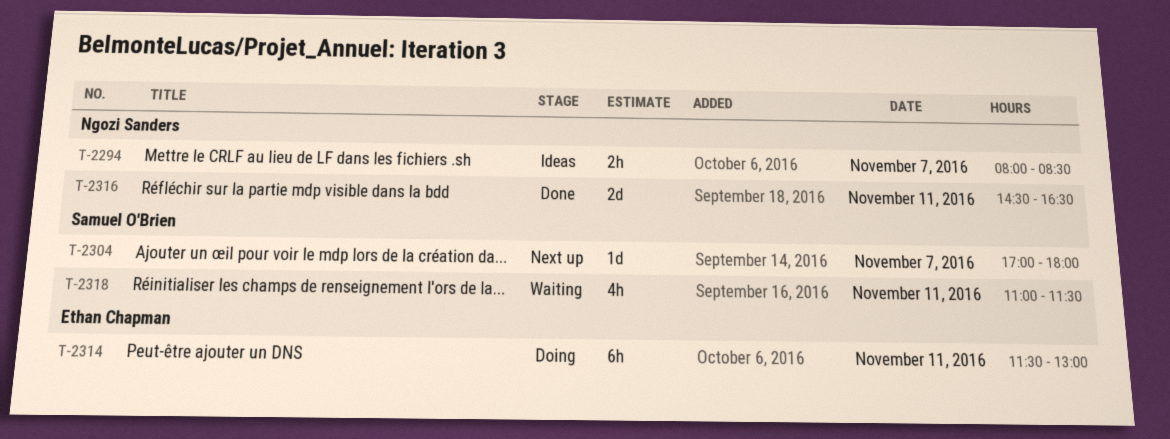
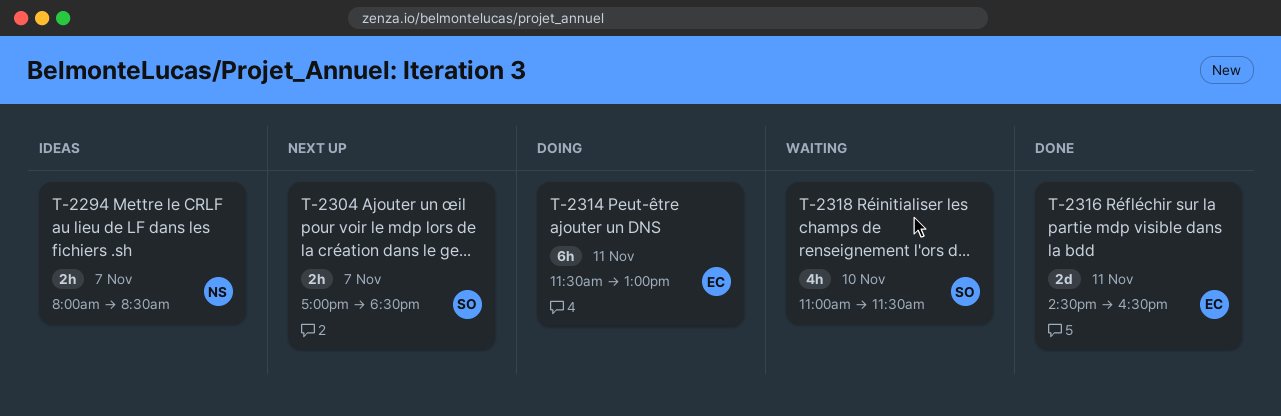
T-2304, estimate: 1d -> 2h
T-2304, ends: 18:00 -> 18:30
T-2316, owner: Ngozi Sanders -> Ethan Chapman
T-2318, day: Nov 11 -> Nov 10

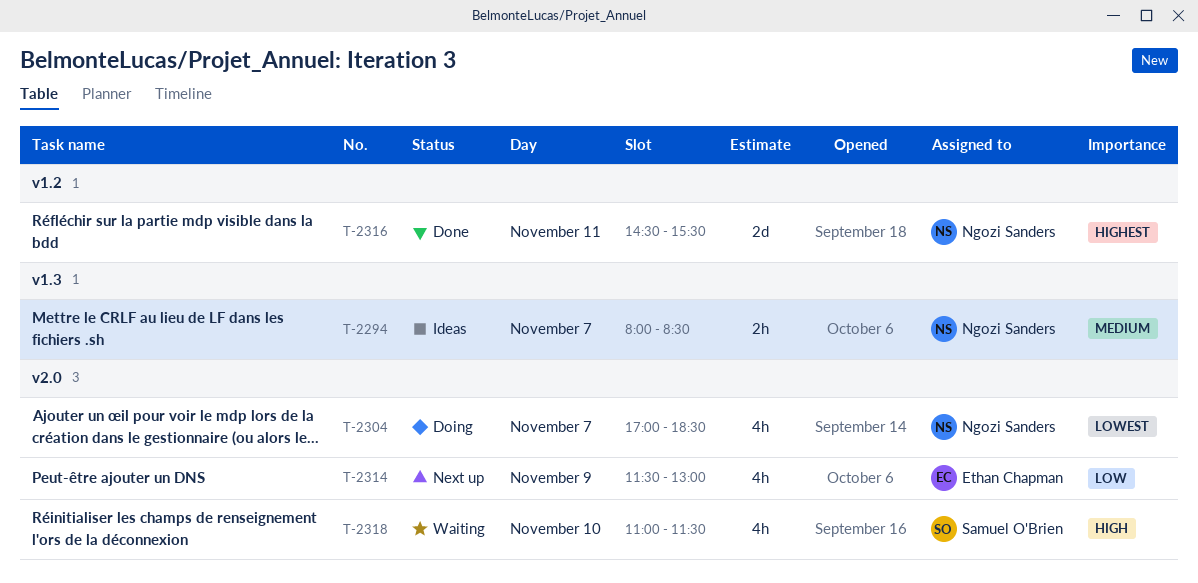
T-2304, status: Next up -> Doing
T-2304, owner: Samuel O'Brien -> Ngozi Sanders
T-2304, estimate: 2h -> 4h
T-2314, status: Doing -> Next up
T-2314, estimate: 6h -> 4h
T-2314, day: Nov 11 -> Nov 9
T-2316, owner: Ethan Chapman -> Ngozi Sanders
T-2316, ends: 16:30 -> 15:30

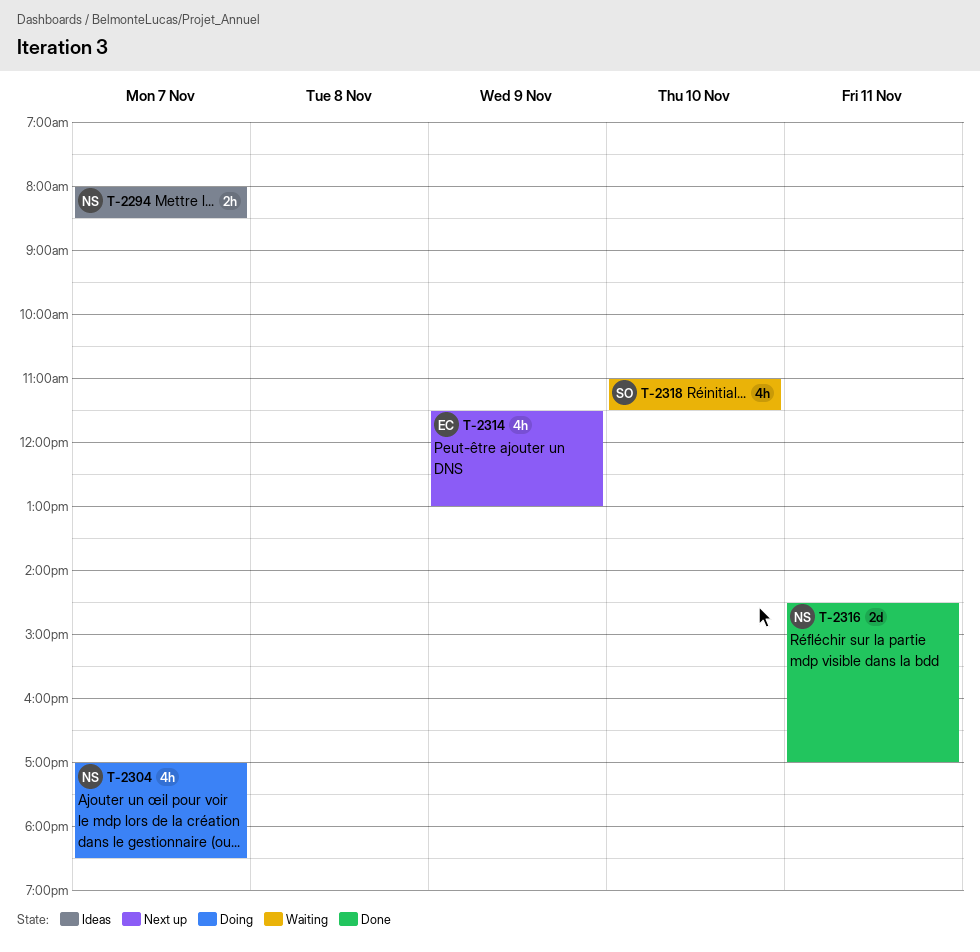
T-2316, ends: 15:30 -> 17:00

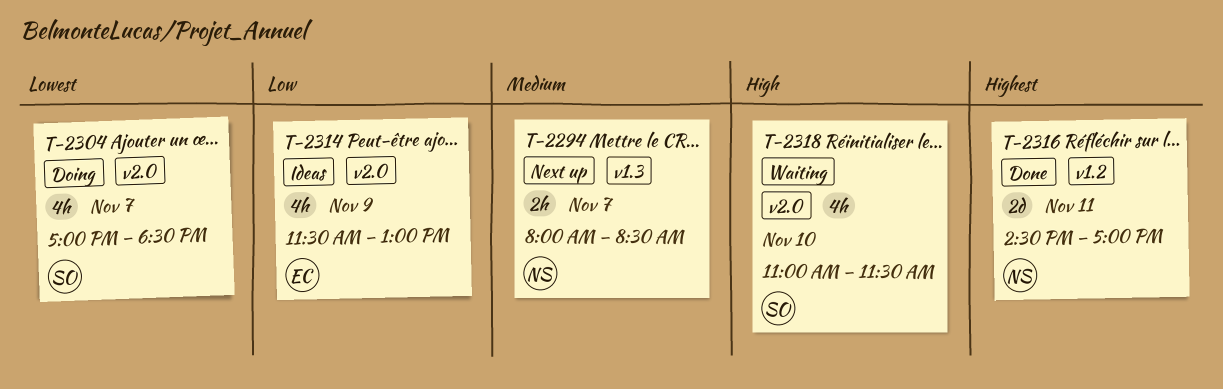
T-2294, status: Ideas -> Next up
T-2304, owner: NS -> SO
T-2314, status: Next up -> Ideas

